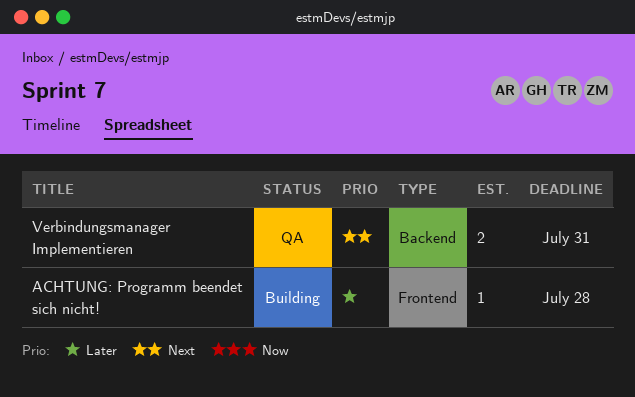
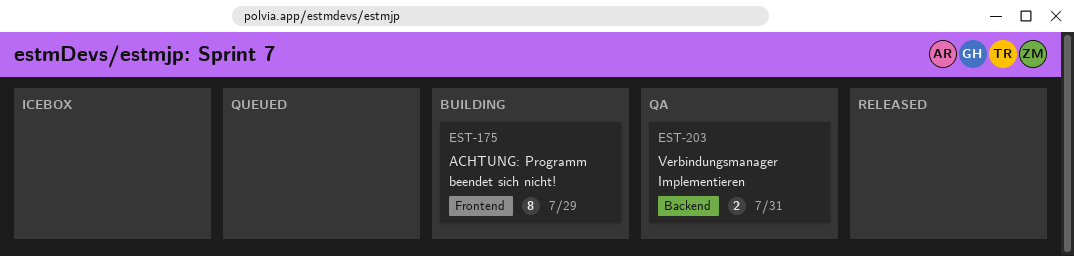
ACHTUNG: Programm beendet sich nicht!, estimate: 1 -> 8
ACHTUNG: Programm beendet sich nicht!, due: Jul 28 -> Jul 29

